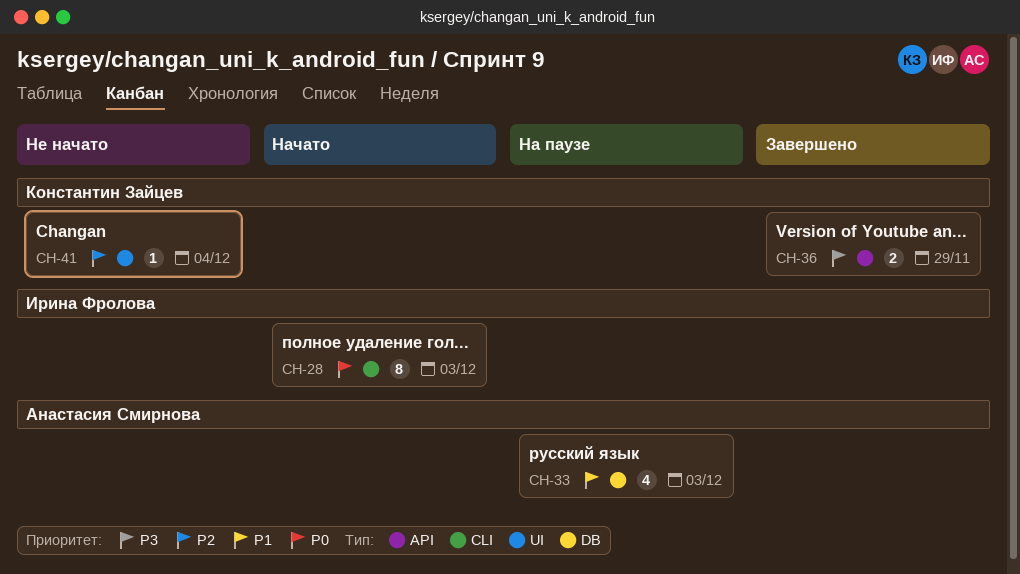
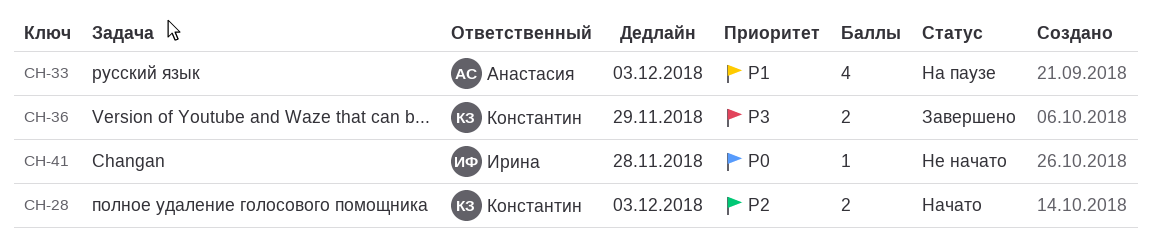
CH-28, owner: Ирина Фролова -> Константин Зайцев
CH-28, priority: P0 -> P2
CH-28, estimate: 8 -> 2
CH-41, owner: Константин Зайцев -> Ирина Фролова
CH-41, priority: P2 -> P0
CH-41, due: Dec 4 -> Nov 28

